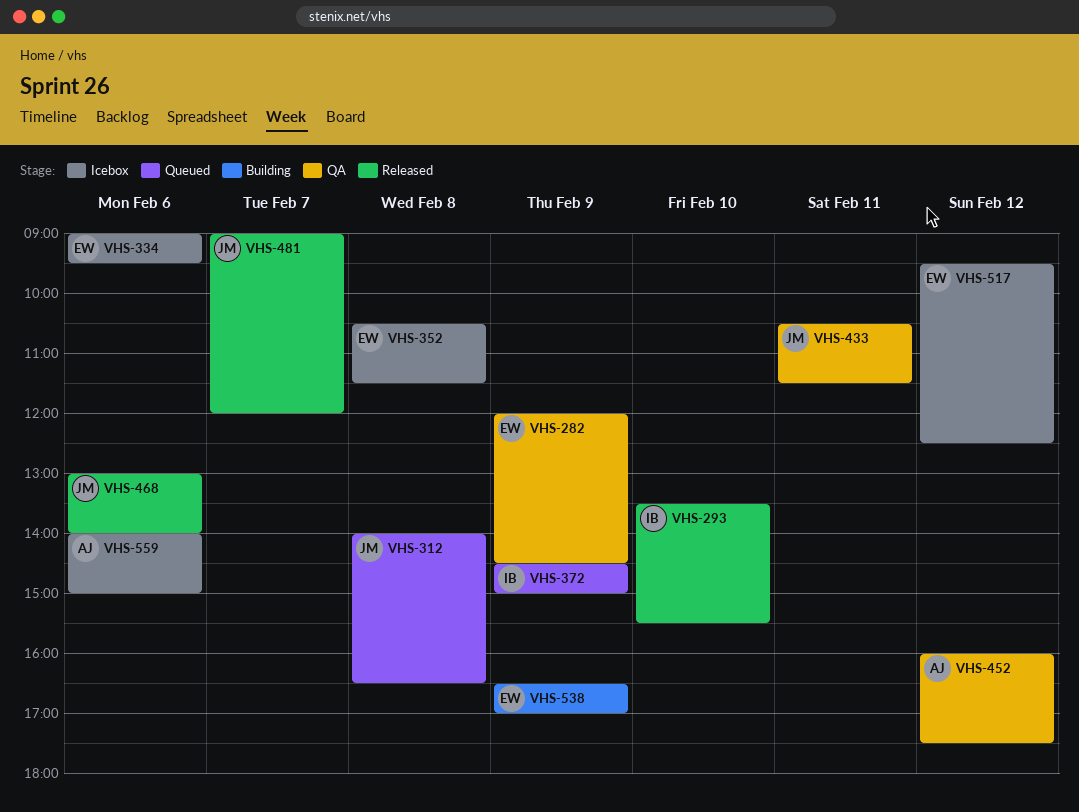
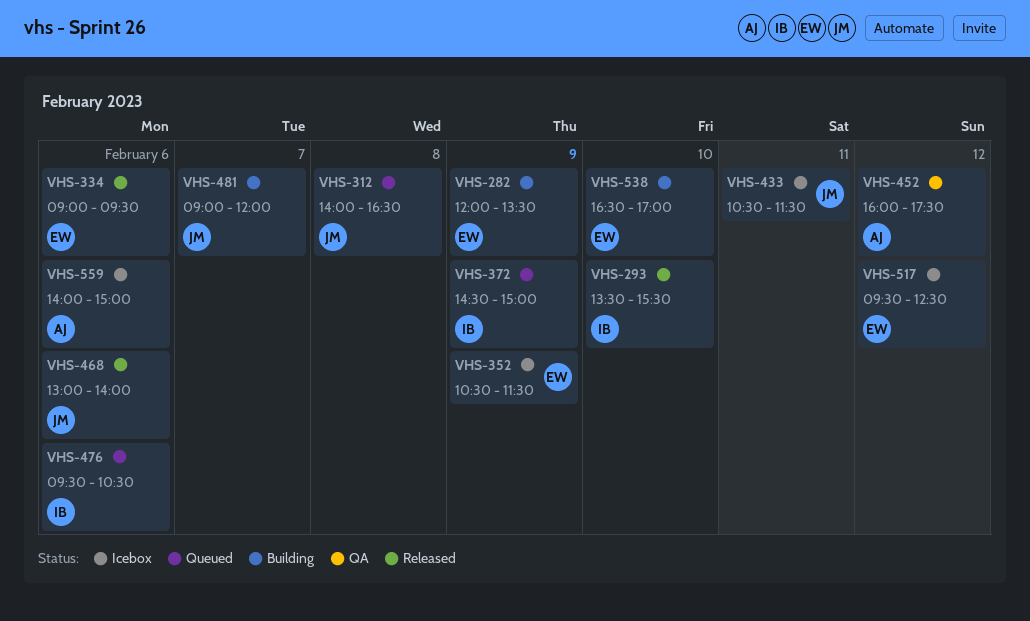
VHS-282, status: QA -> Building
VHS-282, ends: 14:30 -> 13:30
VHS-334, status: Icebox -> Released
VHS-352, day: Feb 8 -> Feb 9
VHS-433, status: QA -> Icebox
VHS-476: none -> present
VHS-481, status: Released -> Building
VHS-538, day: Feb 9 -> Feb 10

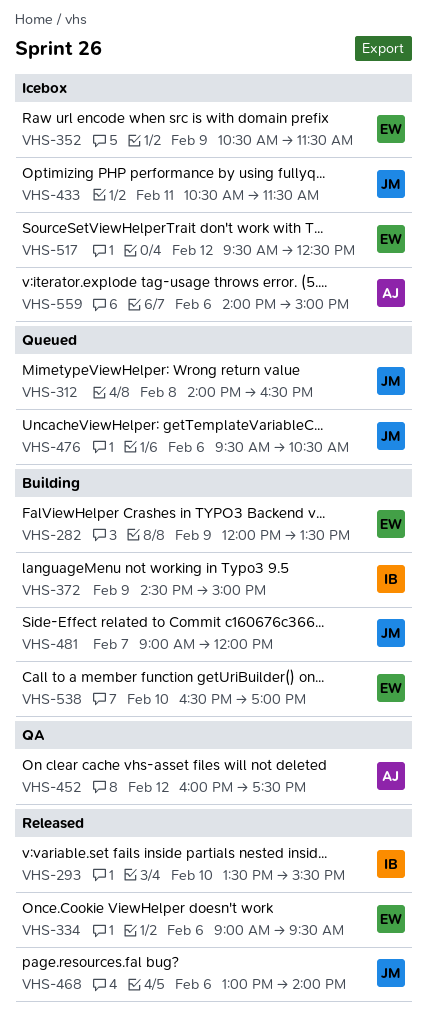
VHS-372, status: Queued -> Building
VHS-476, owner: IB -> JM

